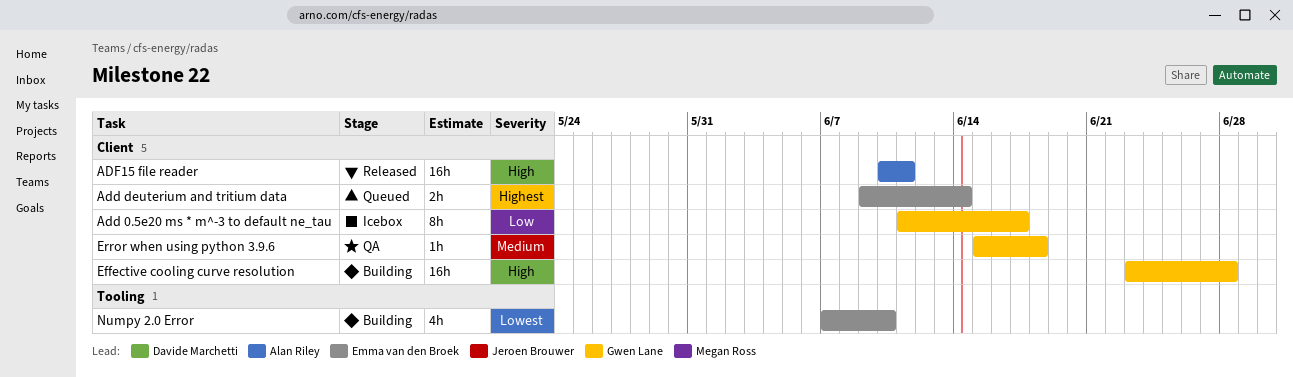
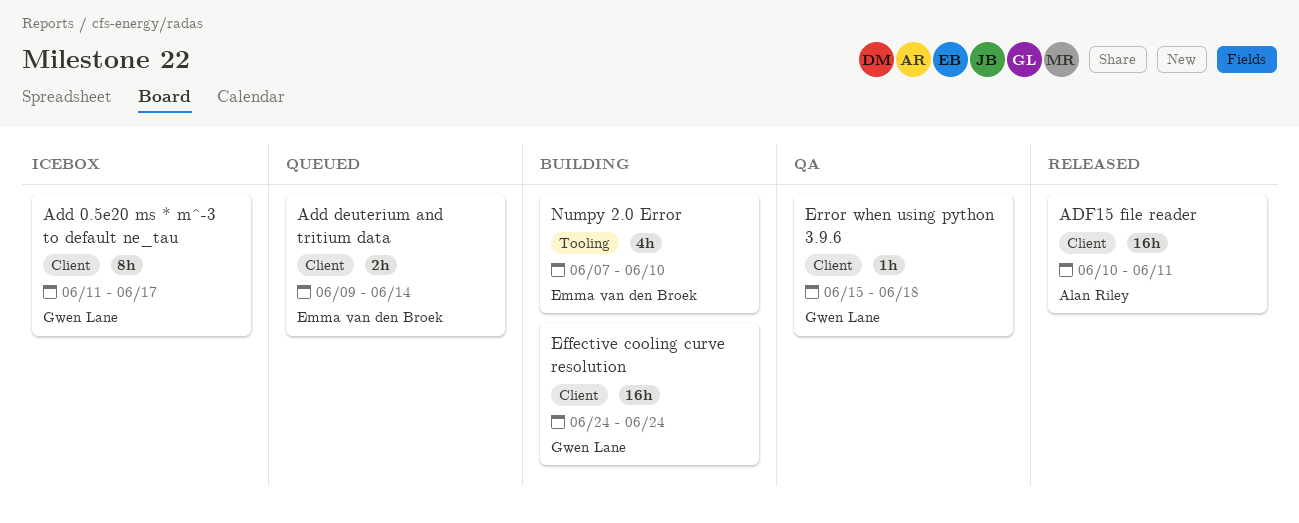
Effective cooling curve resolution, start: Jun 23 -> Jun 24
Effective cooling curve resolution, due: Jun 28 -> Jun 24

